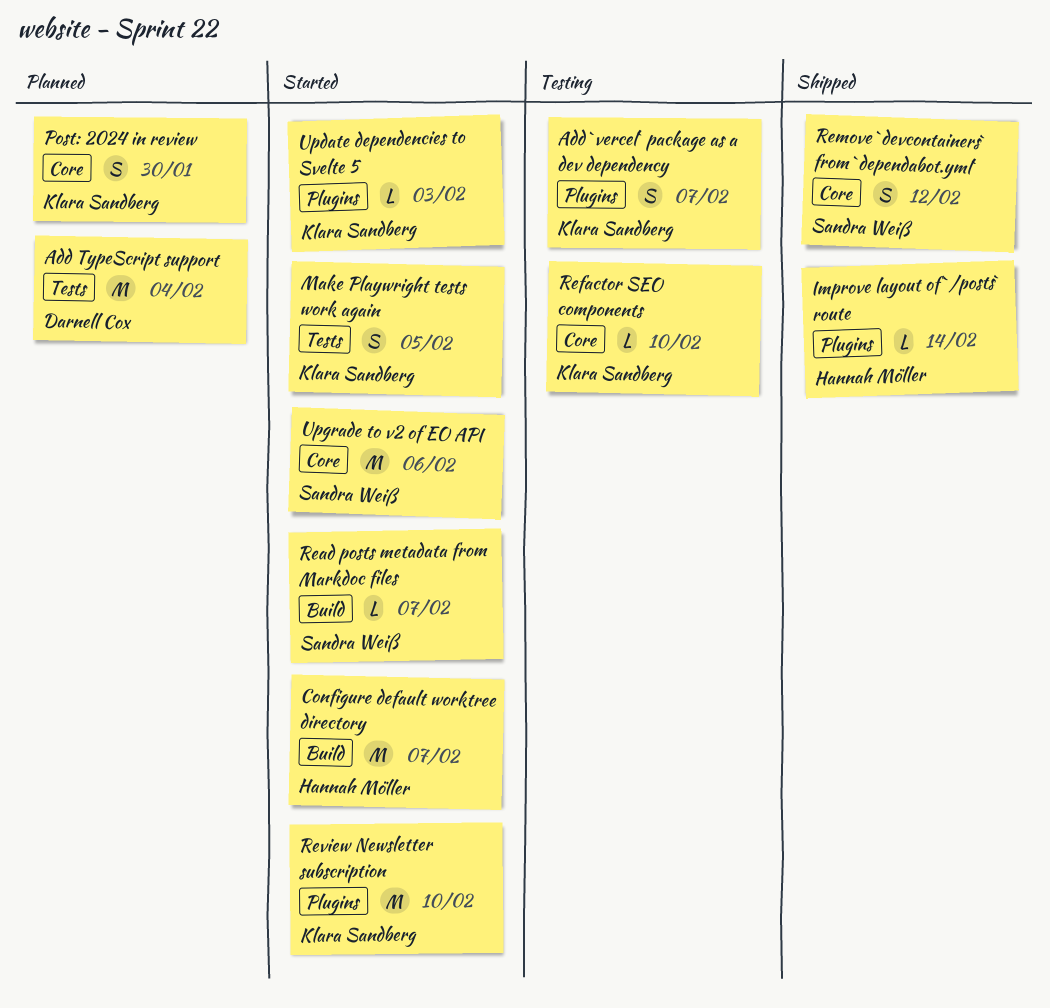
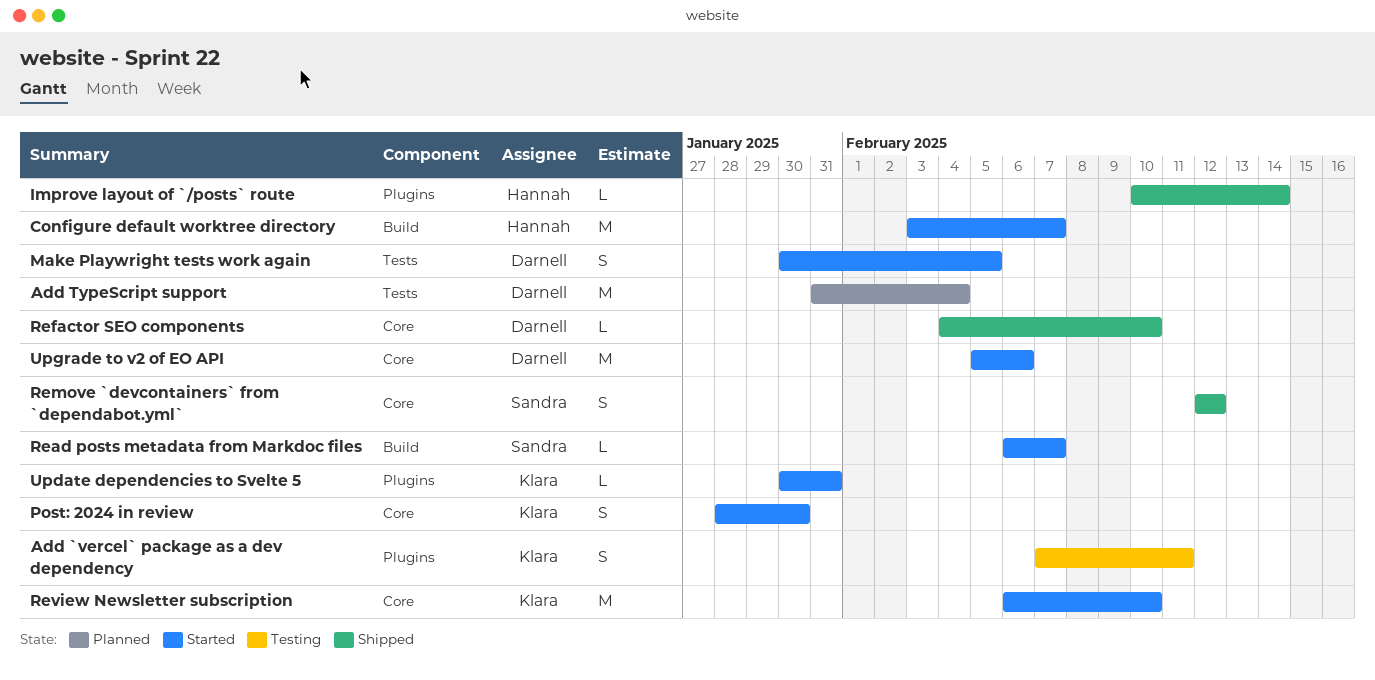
Add `vercel` package as a dev dependency, due: Feb 7 -> Feb 11
Make Playwright tests work again, owner: Klara Sandberg -> Darnell Cox
Post: 2024 in review, status: Planned -> Started
Refactor SEO components, status: Testing -> Shipped
Refactor SEO components, owner: Klara Sandberg -> Darnell Cox
Review Newsletter subscription, label: Plugins -> Core
Update dependencies to Svelte 5, due: Feb 3 -> Jan 31
Upgrade to v2 of EO API, owner: Sandra Weiß -> Darnell Cox

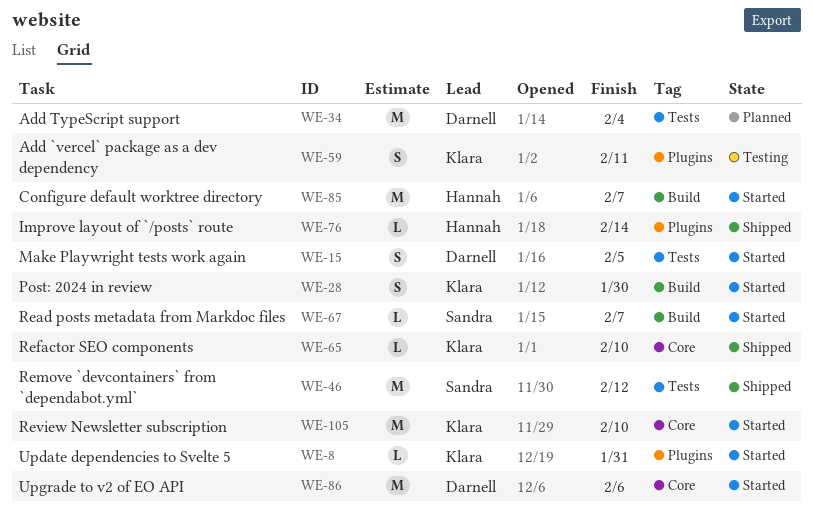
Post: 2024 in review, label: Core -> Build
Refactor SEO components, owner: Darnell -> Klara
Remove `devcontainers` from `dependabot.yml`, label: Core -> Tests
Remove `devcontainers` from `dependabot.yml`, estimate: S -> M

